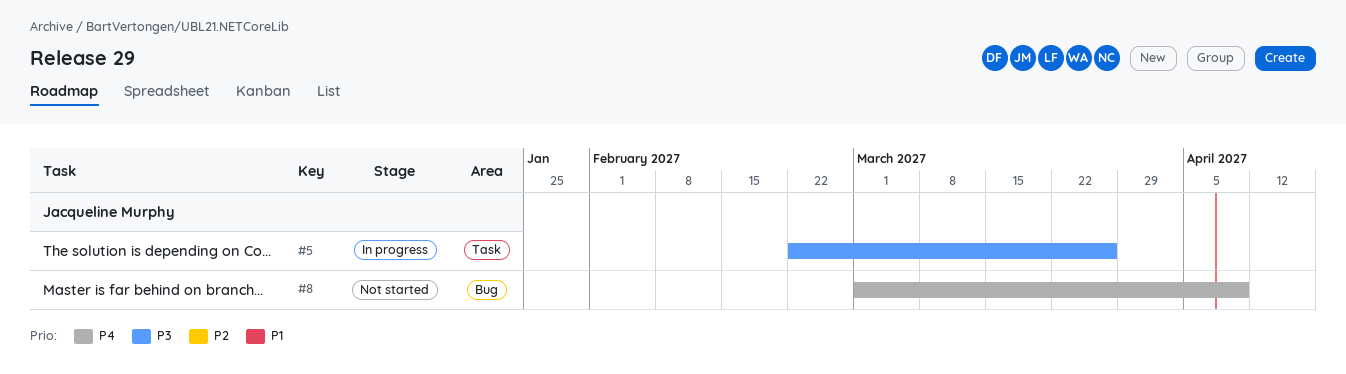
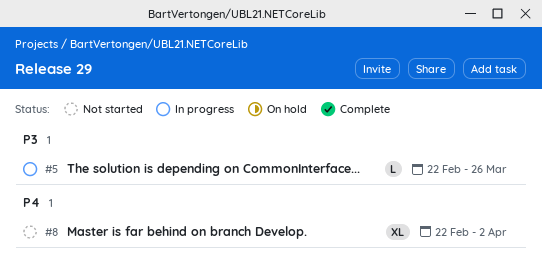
#8, start: Mar 1 -> Feb 22
#8, due: Apr 9 -> Apr 2

